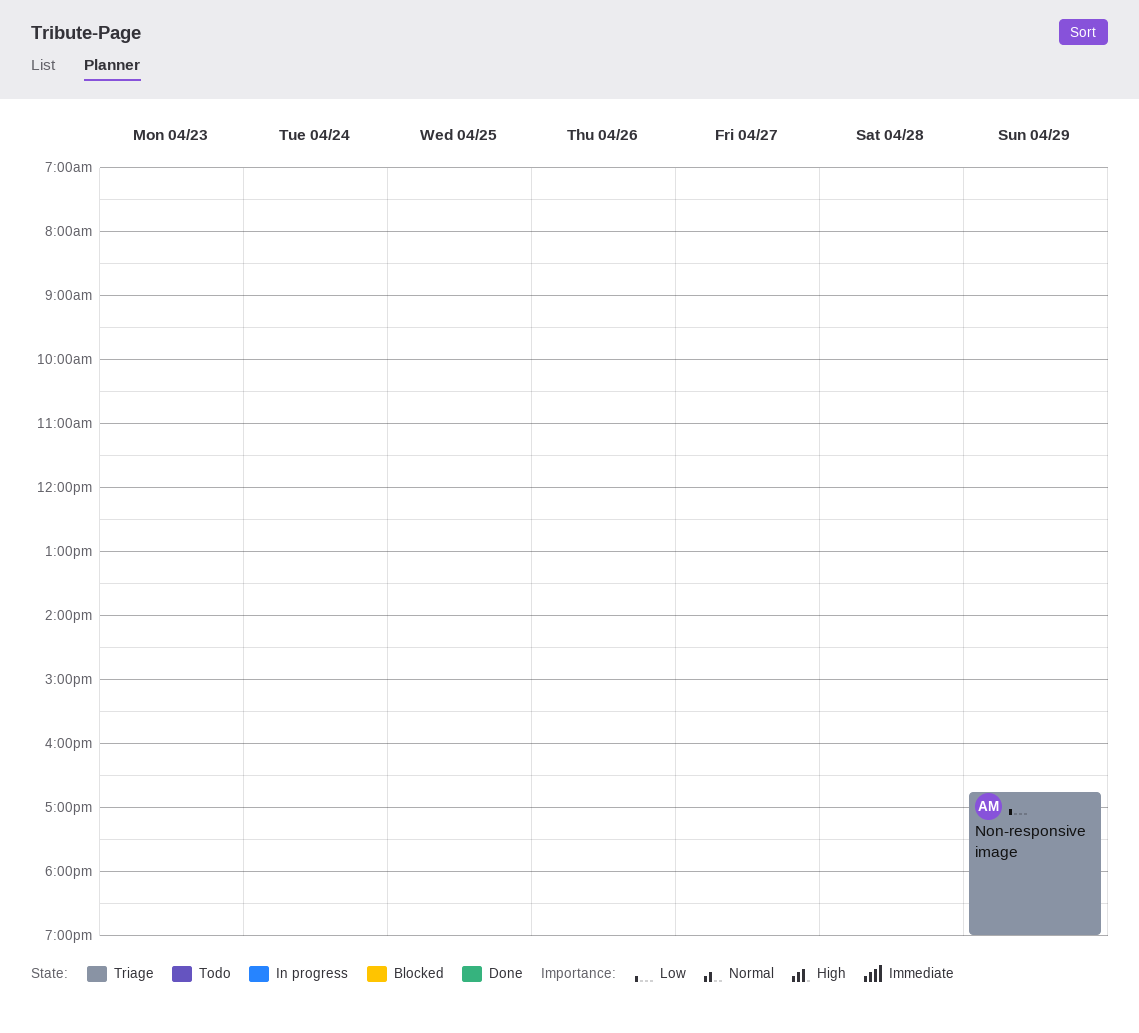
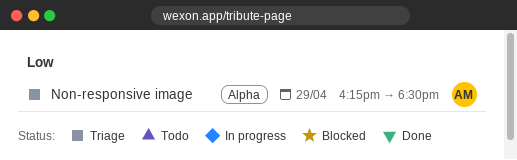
Non-responsive image, begins: 16:45 -> 16:15
Non-responsive image, ends: 19:00 -> 18:30

